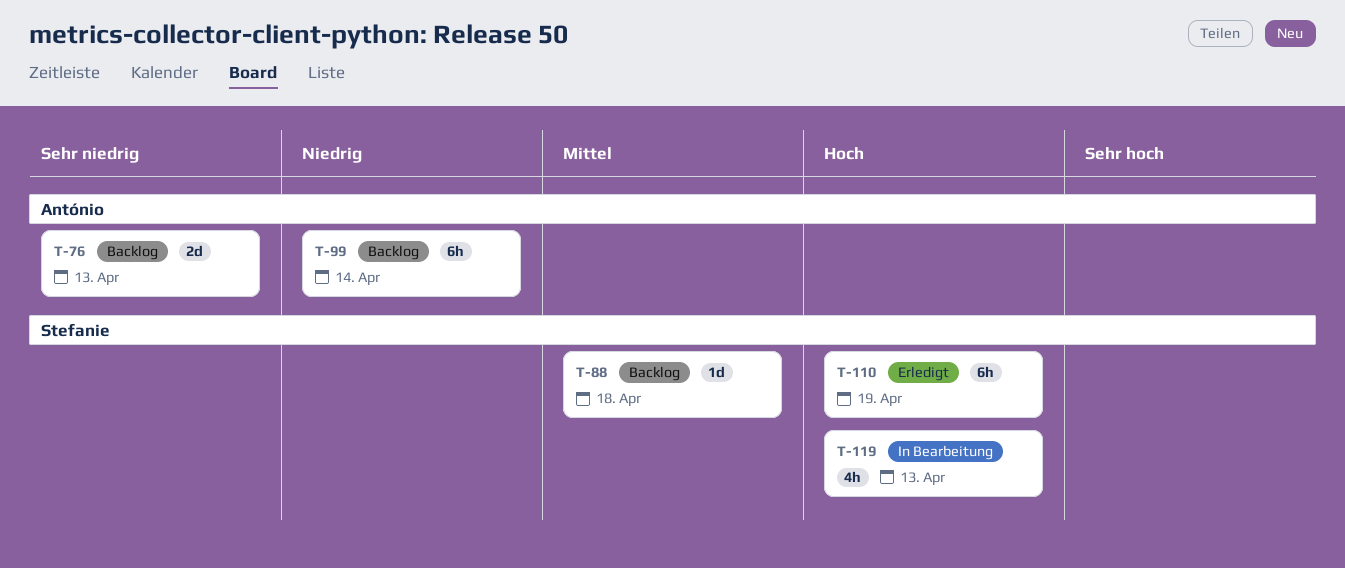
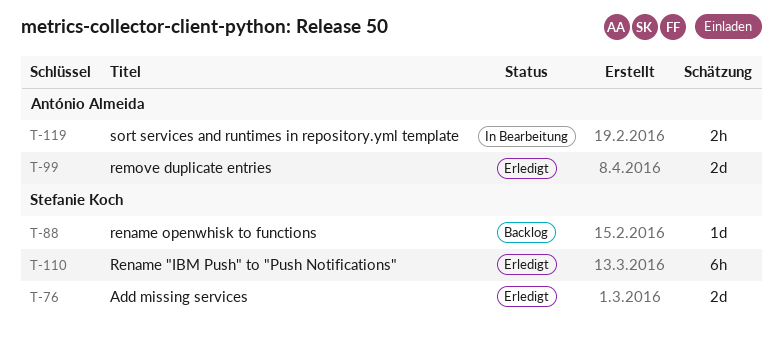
T-76, status: Backlog -> Erledigt
T-76, owner: António Almeida -> Stefanie Koch
T-99, status: Backlog -> Erledigt
T-99, estimate: 6h -> 2d
T-119, owner: Stefanie Koch -> António Almeida
T-119, estimate: 4h -> 2h

